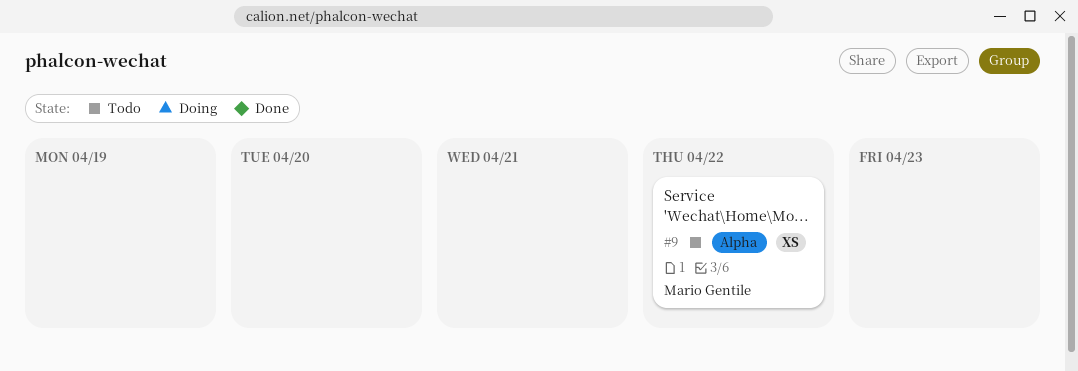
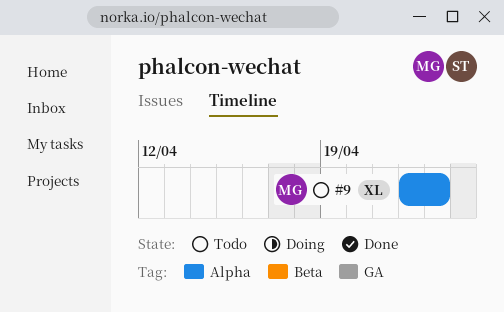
#9, estimate: XS -> XL
#9, due: Apr 22 -> Apr 23

